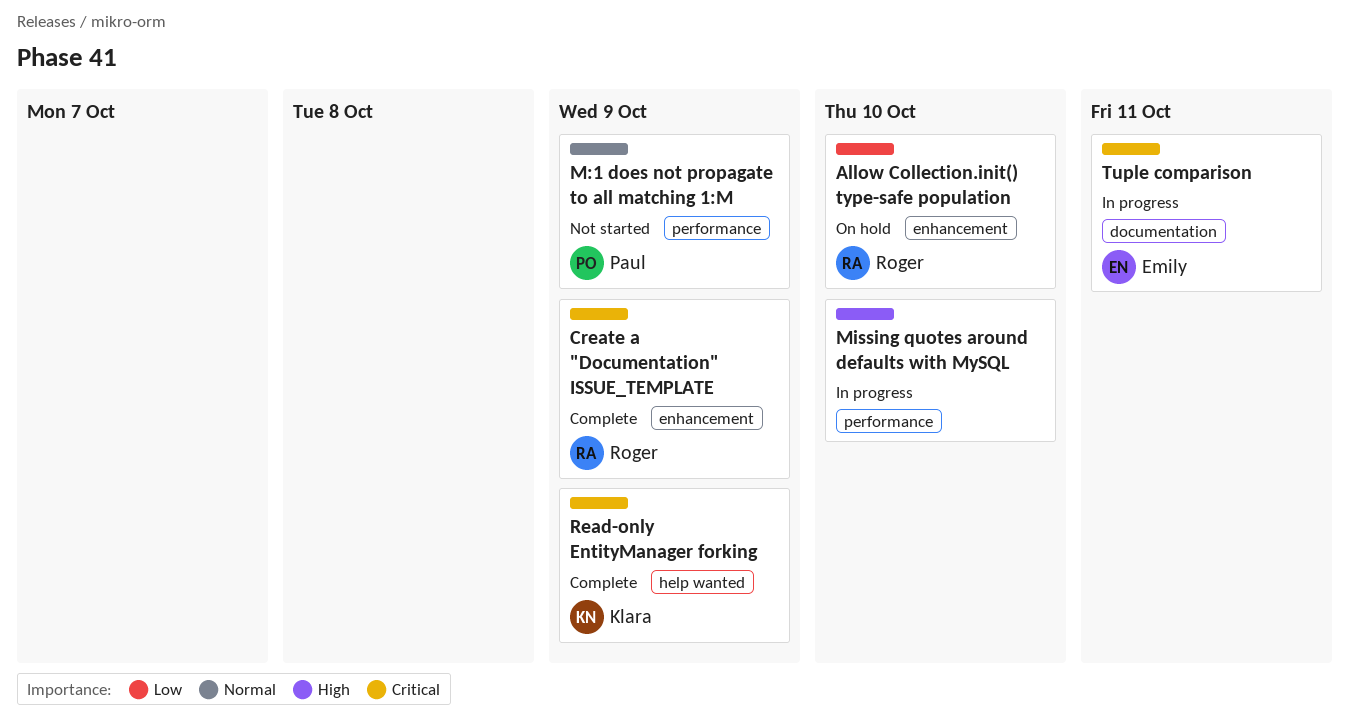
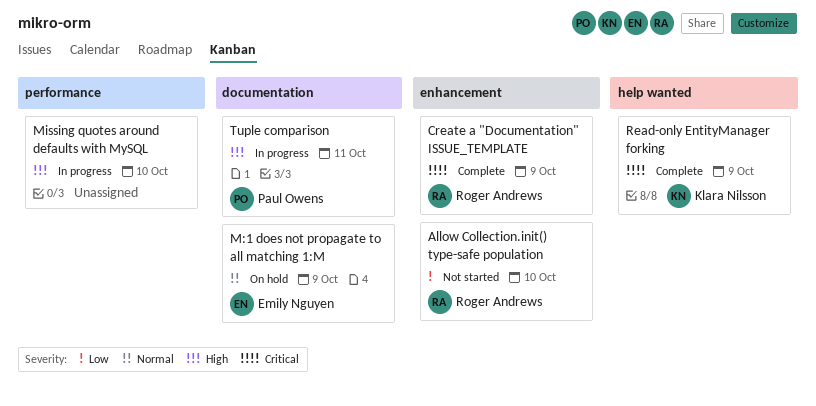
Allow Collection.init() type-safe population, status: On hold -> Not started
M:1 does not propagate to all matching 1:M, status: Not started -> On hold
M:1 does not propagate to all matching 1:M, owner: Paul Owens -> Emily Nguyen
M:1 does not propagate to all matching 1:M, label: performance -> documentation
Tuple comparison, owner: Emily Nguyen -> Paul Owens
Tuple comparison, priority: Critical -> High

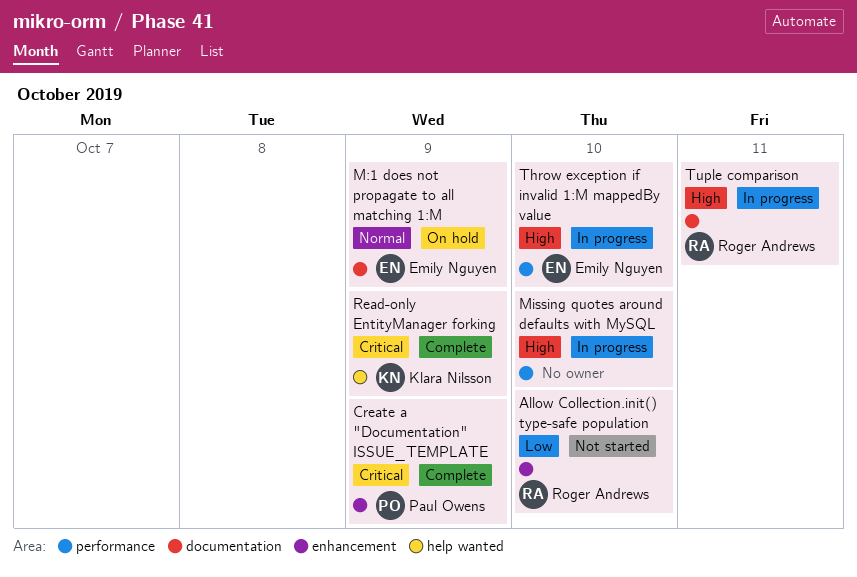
Create a "Documentation" ISSUE_TEMPLATE, owner: Roger Andrews -> Paul Owens
Throw exception if invalid 1:M mappedBy value: none -> present
Tuple comparison, owner: Paul Owens -> Roger Andrews

